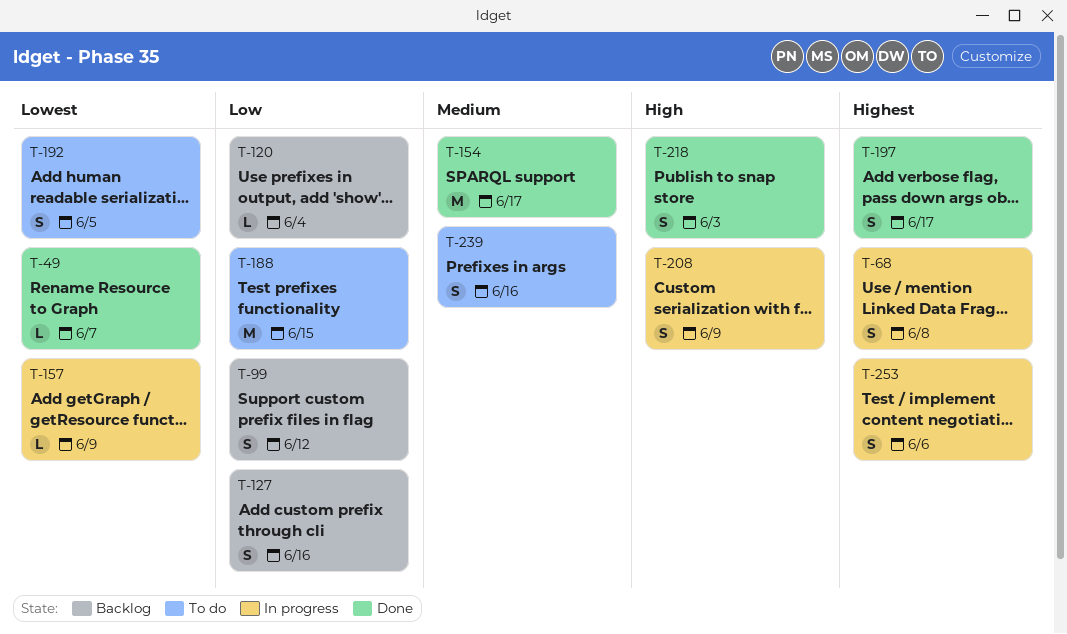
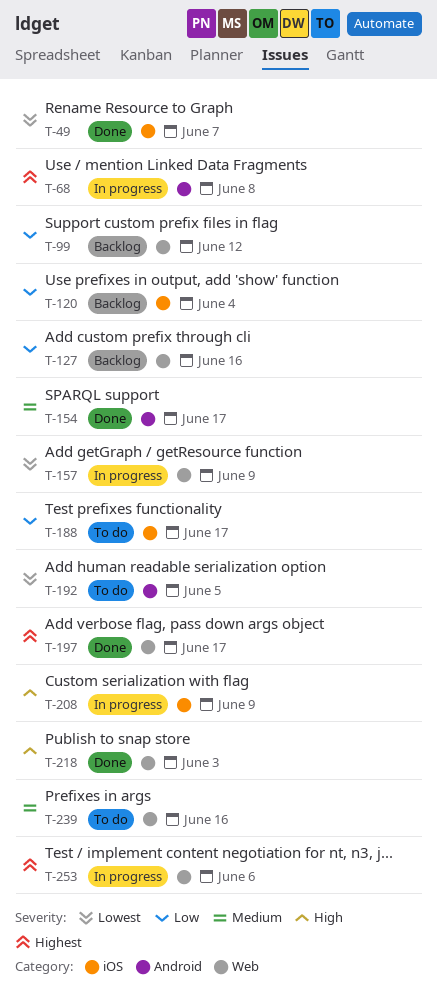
T-188, due: Jun 15 -> Jun 17

